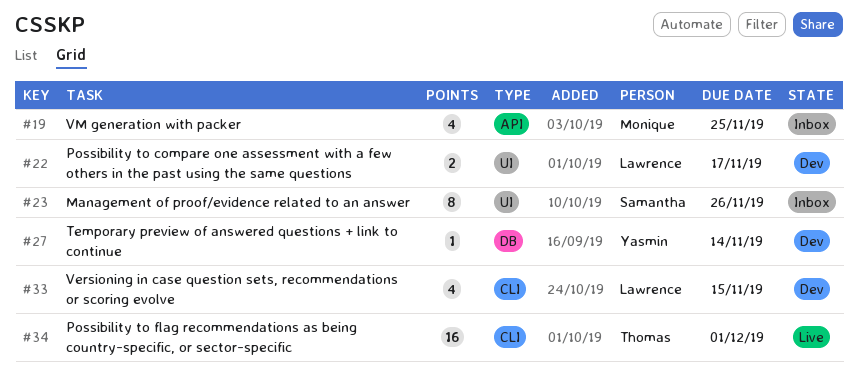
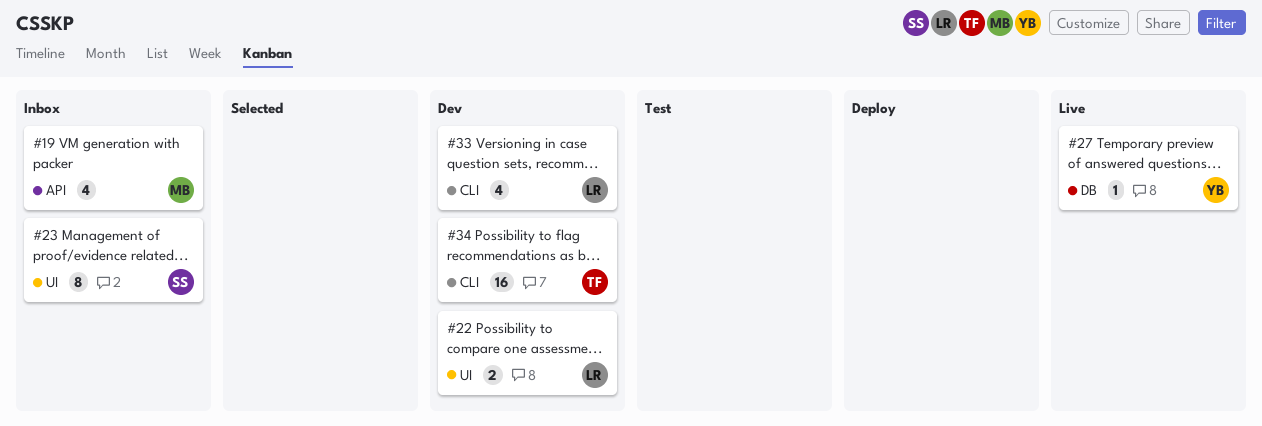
#27, status: Dev -> Live
#34, status: Live -> Dev

